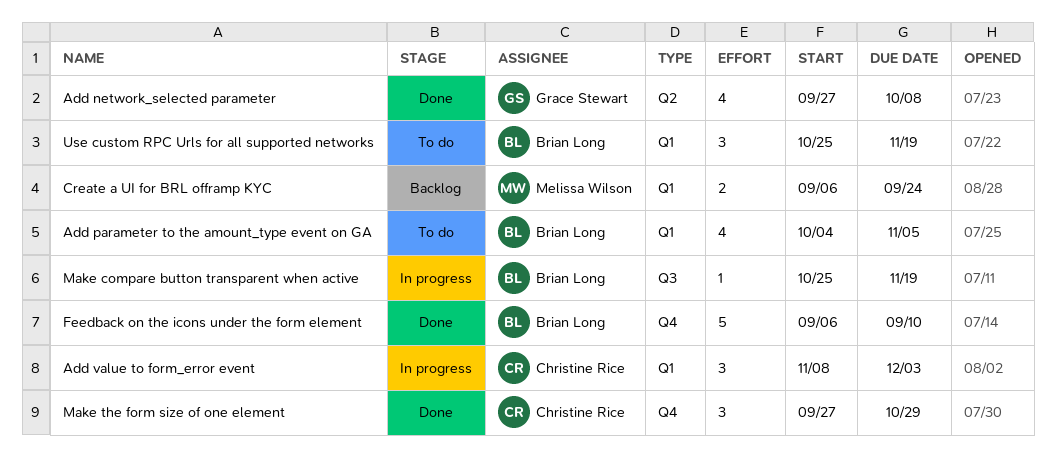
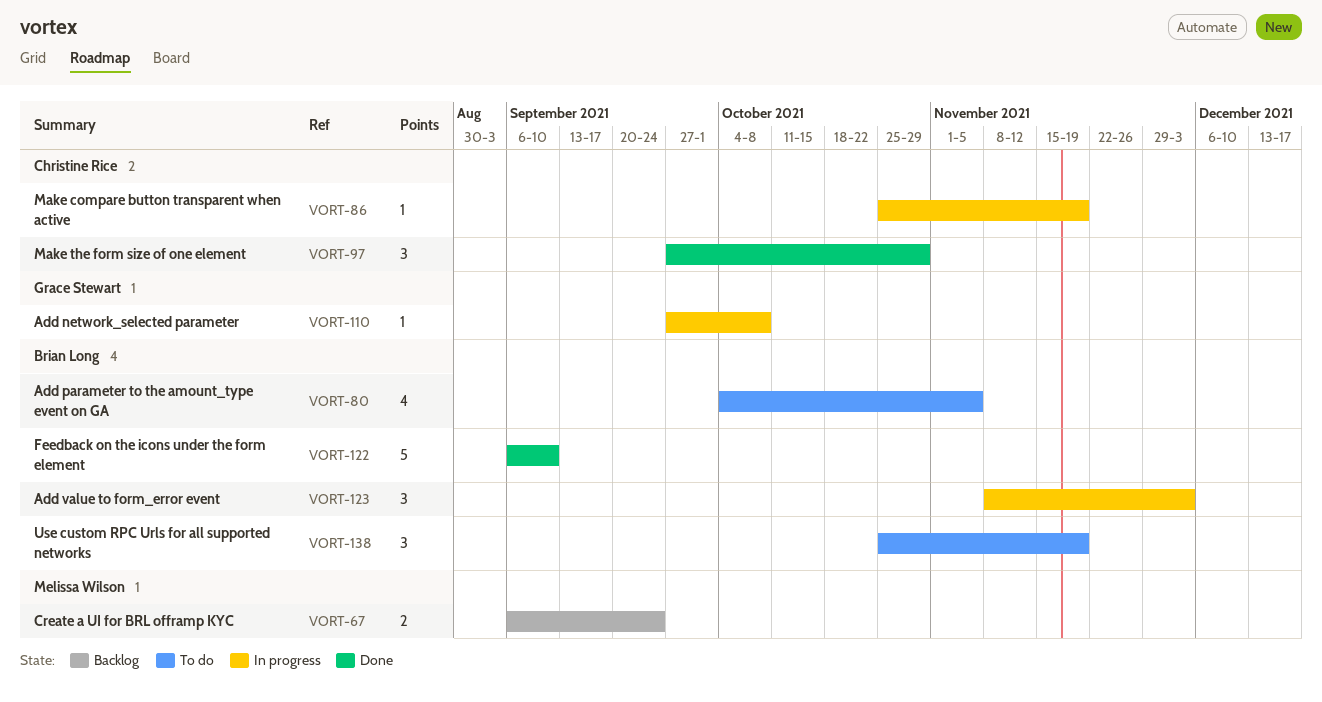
Add network_selected parameter, status: Done -> In progress
Add network_selected parameter, estimate: 4 -> 1
Add value to form_error event, owner: Christine Rice -> Brian Long
Make compare button transparent when active, owner: Brian Long -> Christine Rice

